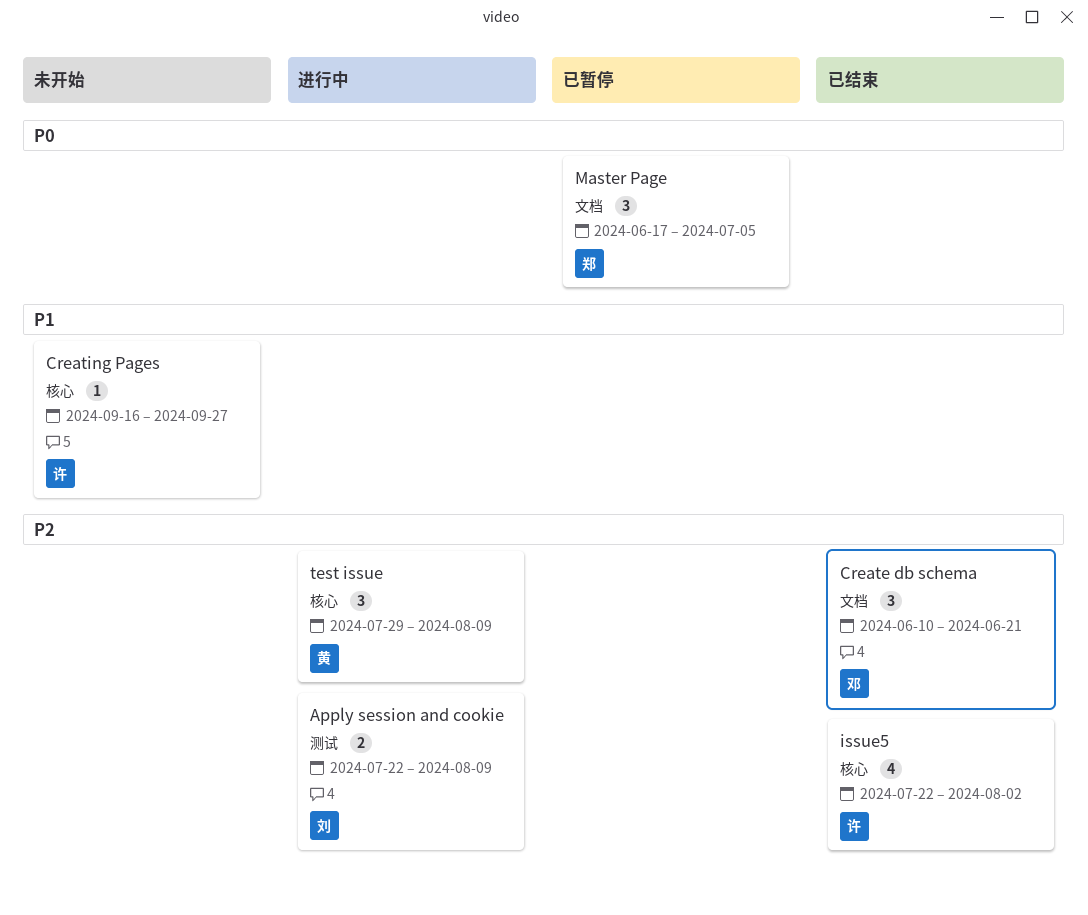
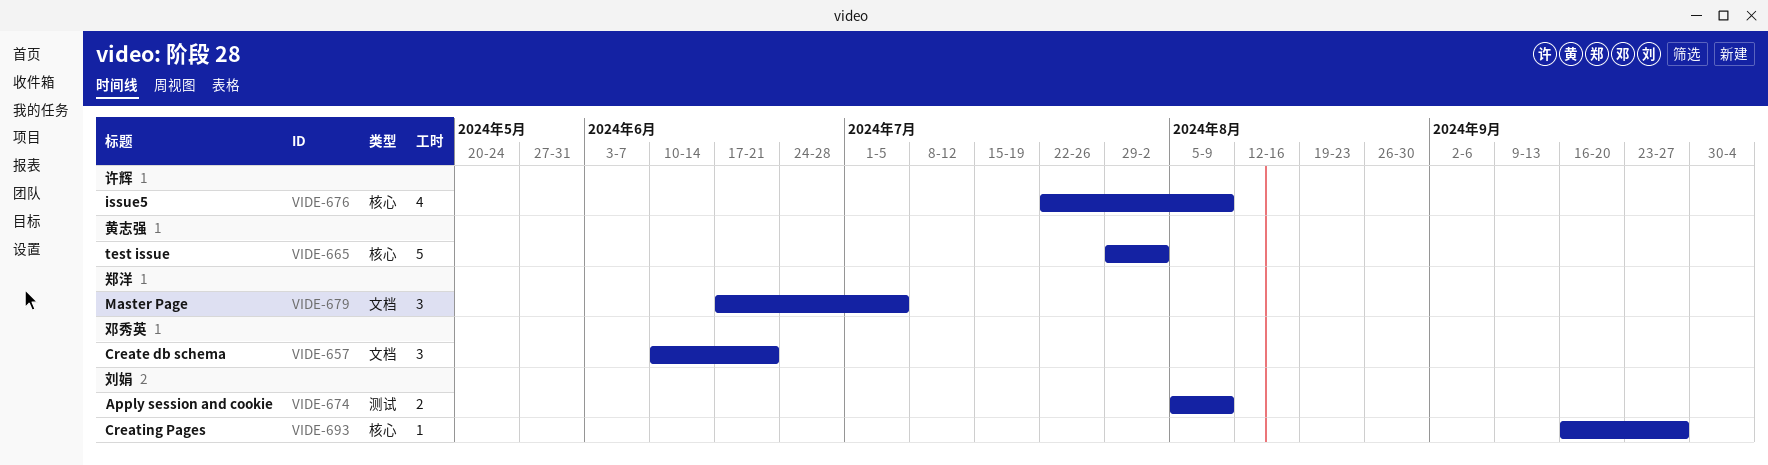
Apply session and cookie, start: Jul 22 -> Aug 5
Creating Pages, owner: 许辉 -> 刘娟
issue5, due: Aug 2 -> Aug 9
test issue, estimate: 3 -> 5
test issue, due: Aug 9 -> Aug 2

